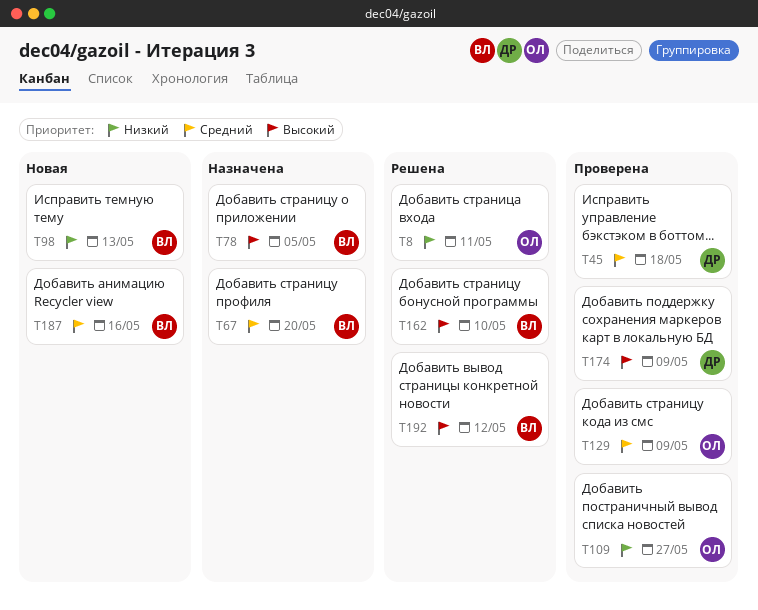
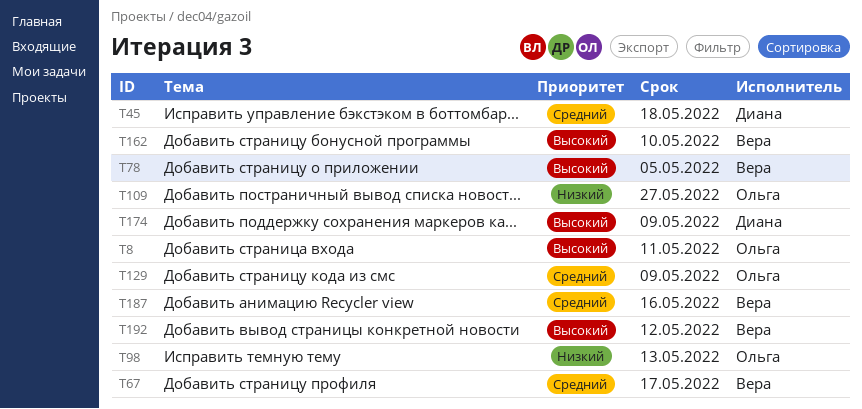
T8, priority: Низкий -> Высокий
T67, due: May 20 -> May 17
T98, owner: Вера -> Ольга

